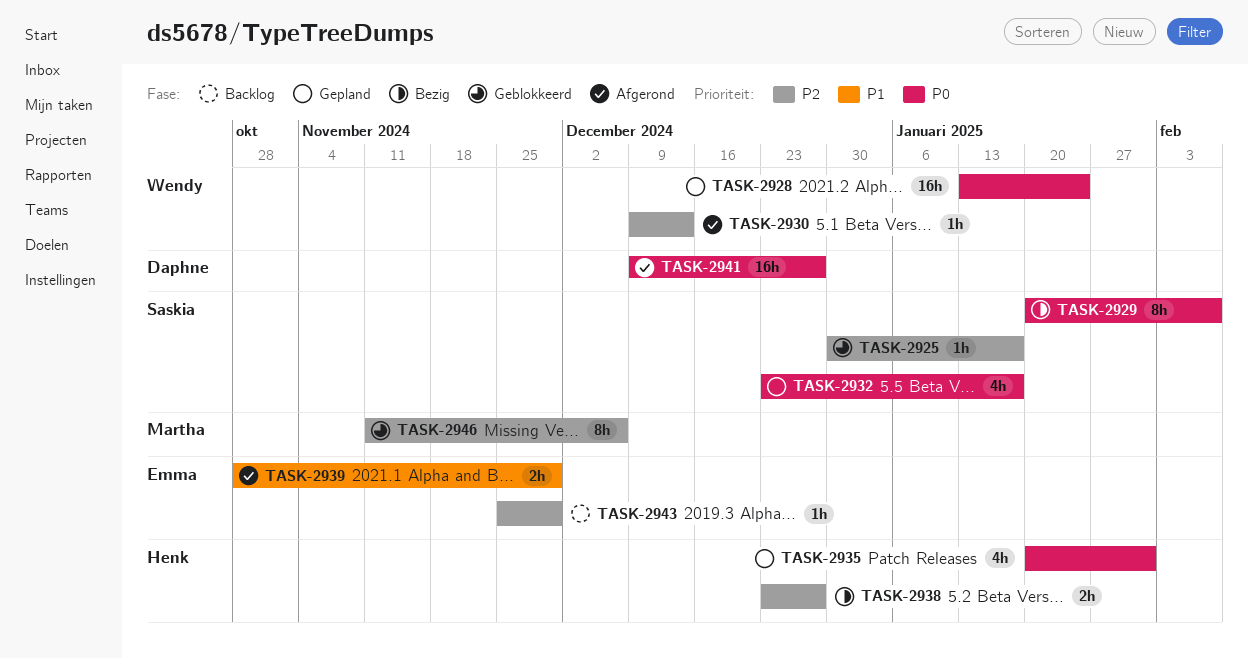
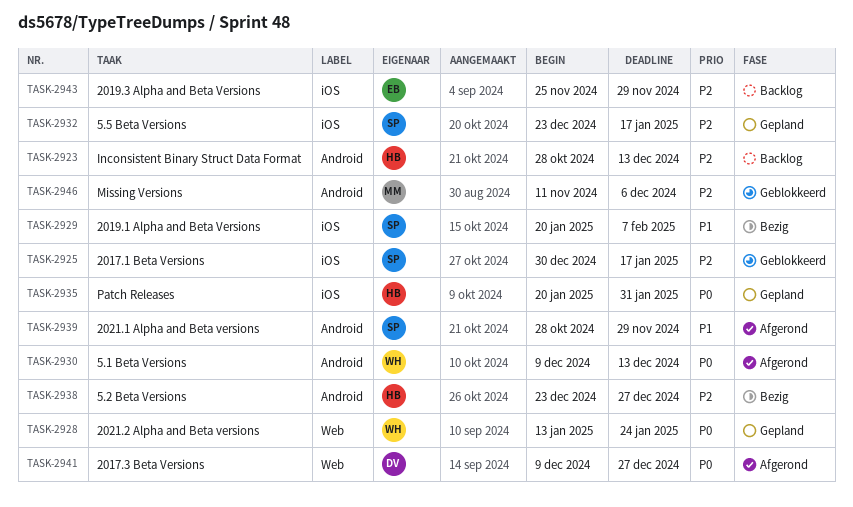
TASK-2923: none -> present
TASK-2929, priority: P0 -> P1
TASK-2930, priority: P2 -> P0
TASK-2932, priority: P0 -> P2
TASK-2939, owner: Emma -> Saskia

